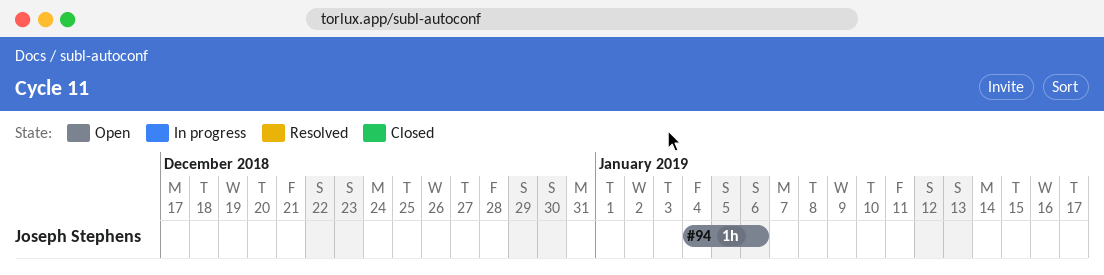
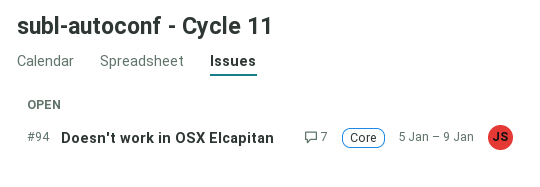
#94, start: Jan 4 -> Jan 5
#94, due: Jan 6 -> Jan 9

